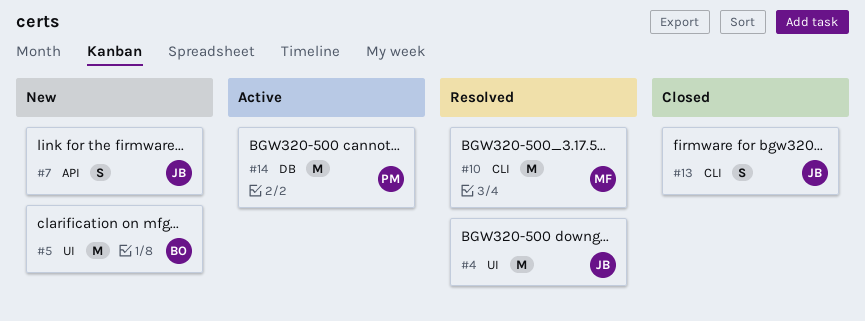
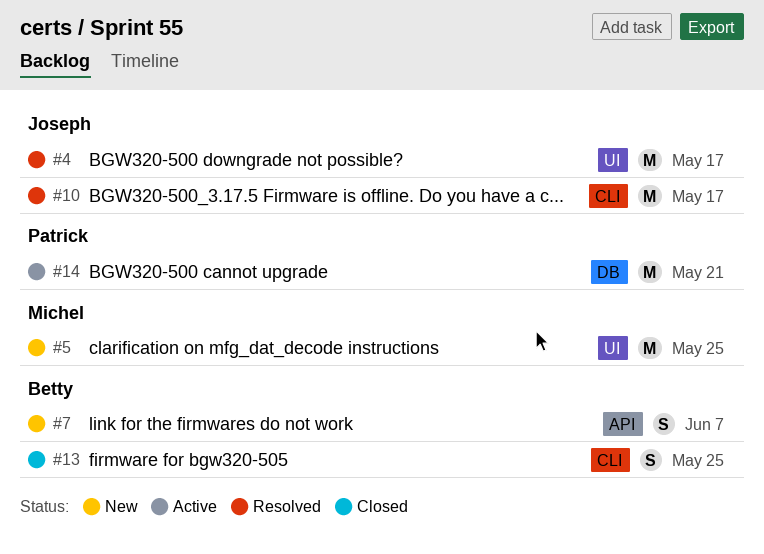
#5, owner: Betty -> Michel
#7, owner: Joseph -> Betty
#10, owner: Michel -> Joseph
#13, owner: Joseph -> Betty

